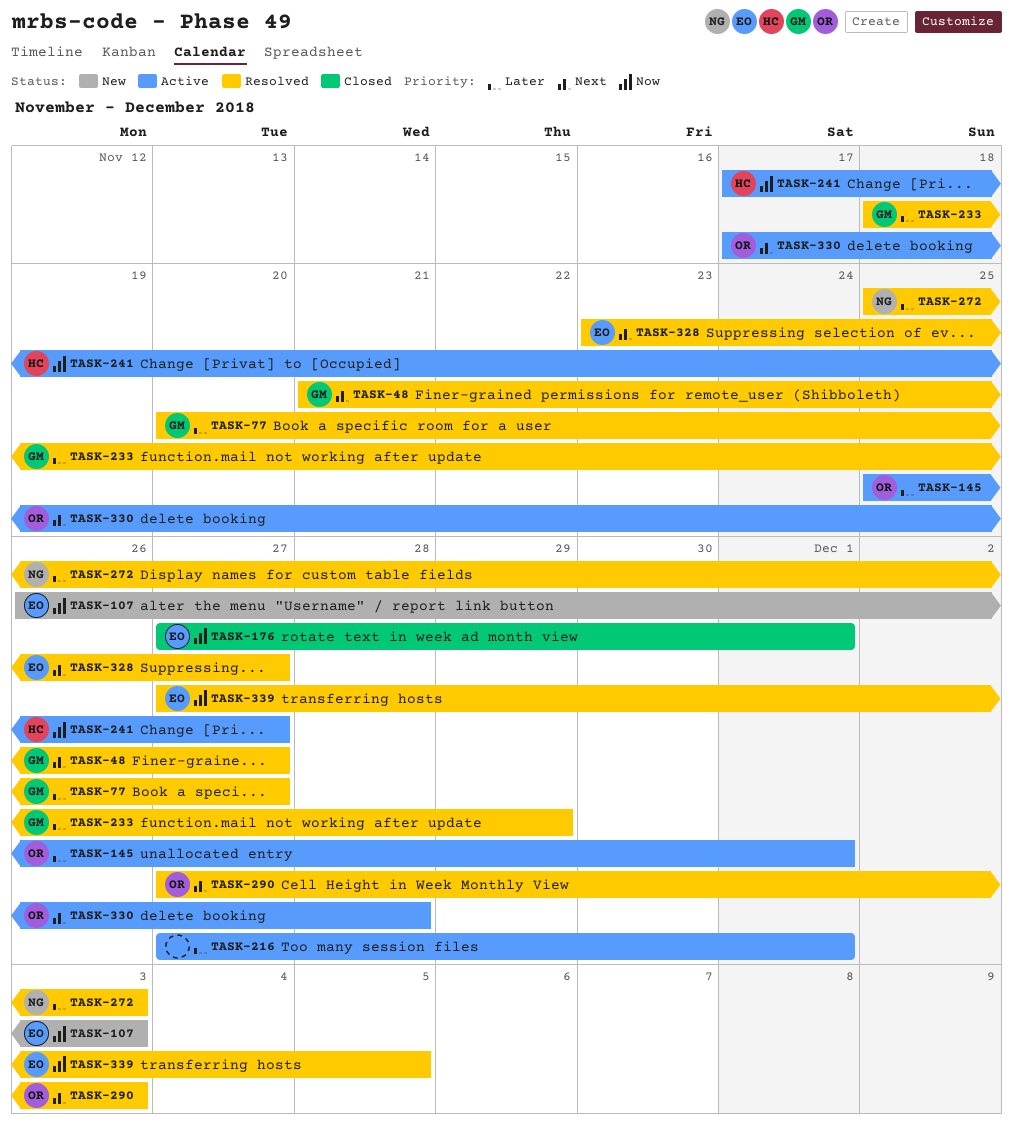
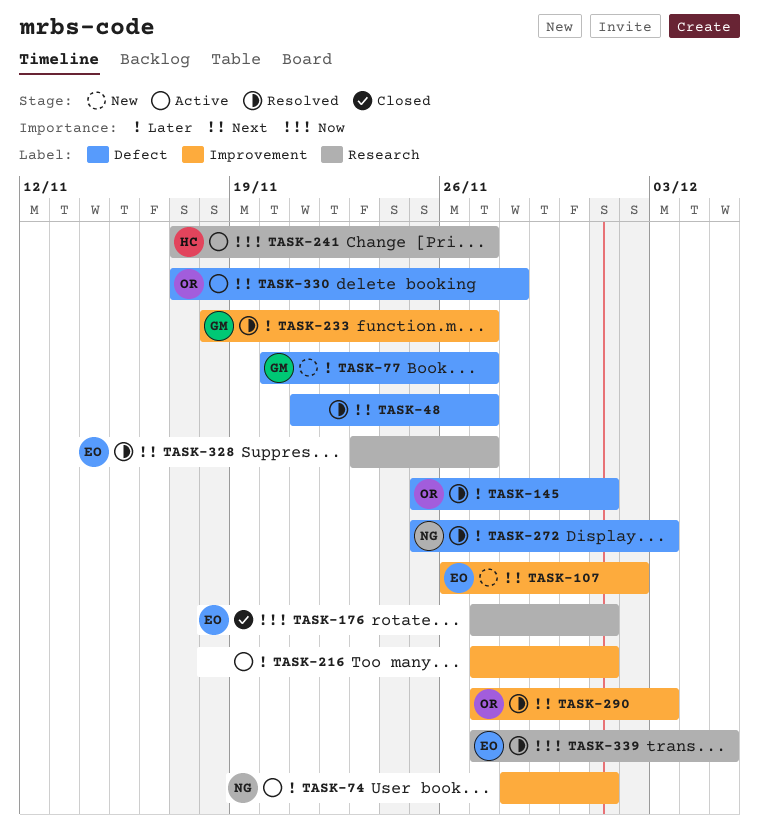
TASK-48, owner: GM -> none
TASK-74: none -> present
TASK-77, status: Resolved -> New
TASK-107, priority: Now -> Next
TASK-107, due: Dec 3 -> Dec 2
TASK-145, status: Active -> Resolved
TASK-233, due: Nov 29 -> Nov 27

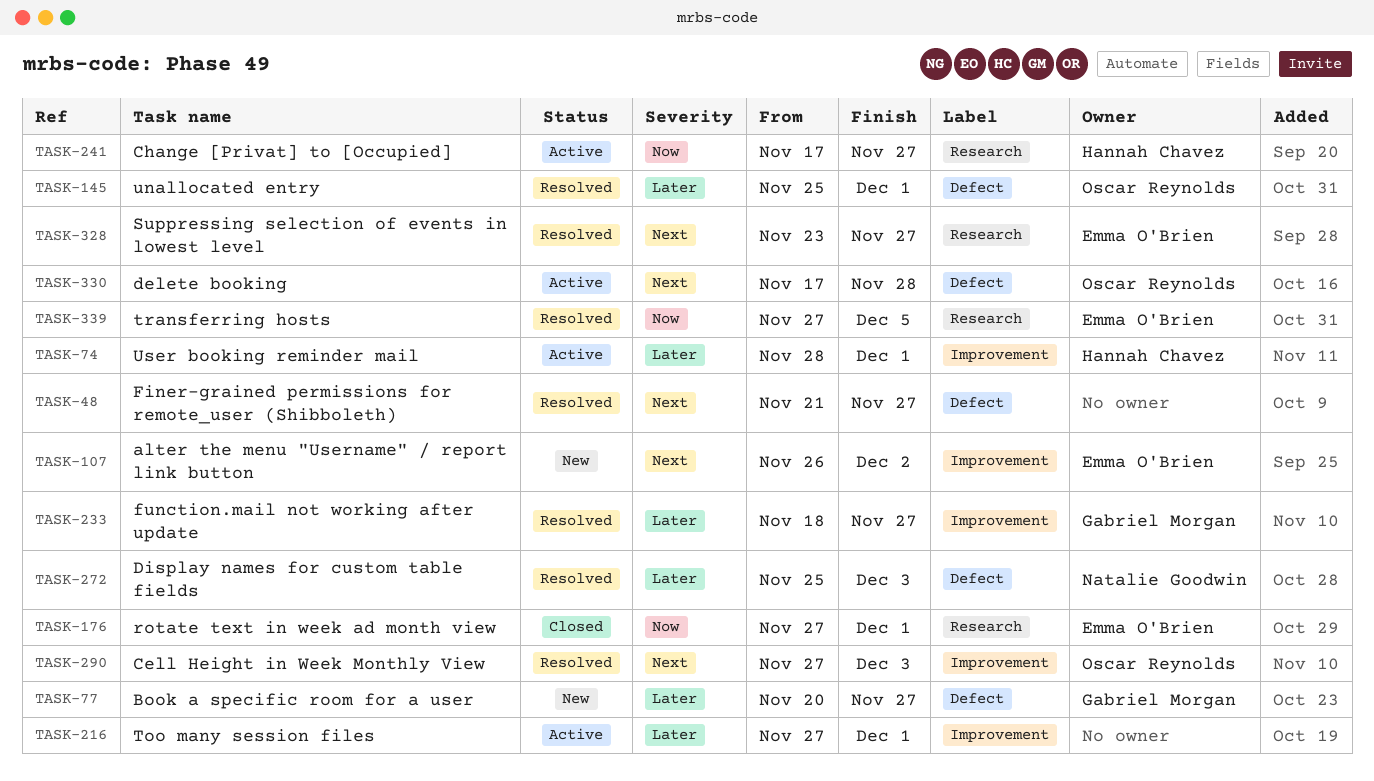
TASK-74, owner: Natalie Goodwin -> Hannah Chavez

